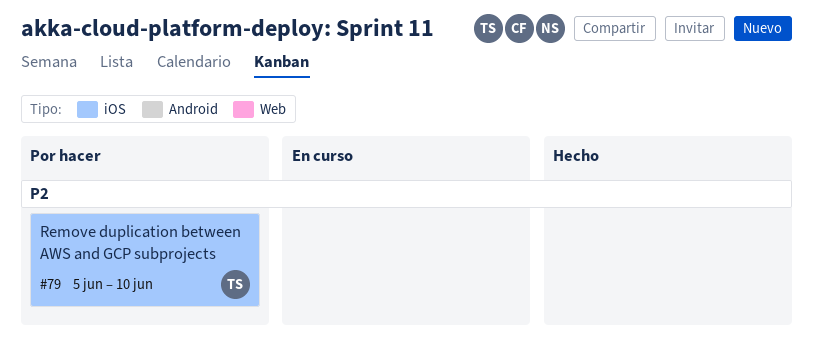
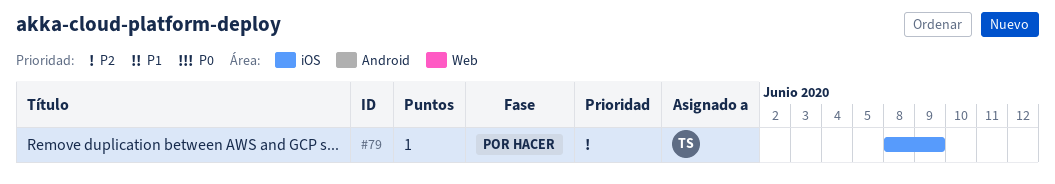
#79, start: Jun 5 -> Jun 8
#79, due: Jun 10 -> Jun 9

